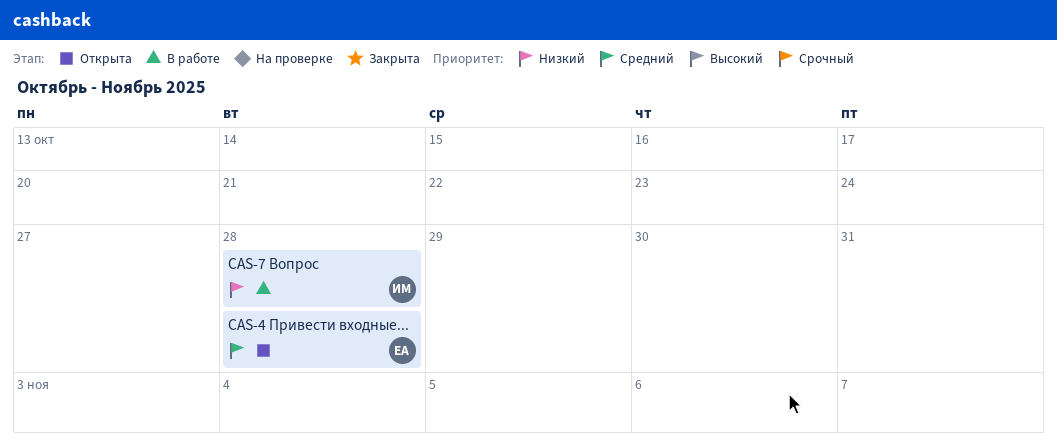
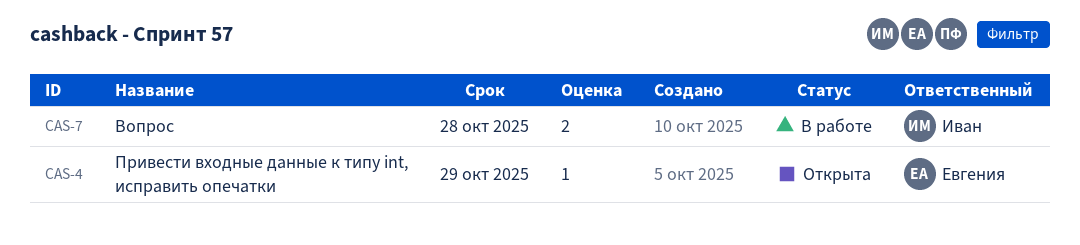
CAS-4, due: Oct 28 -> Oct 29

